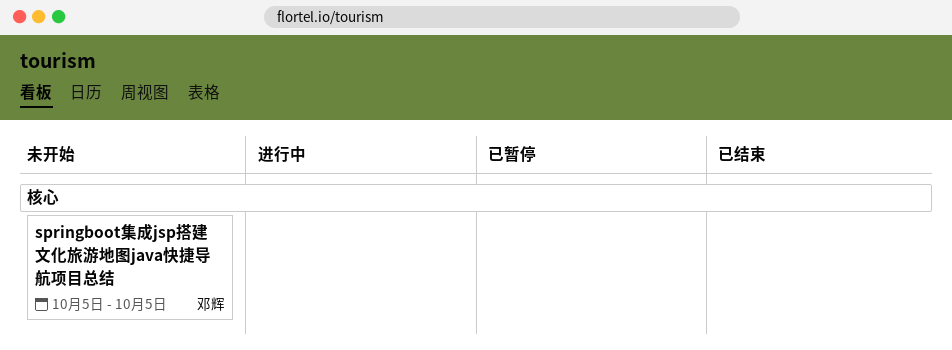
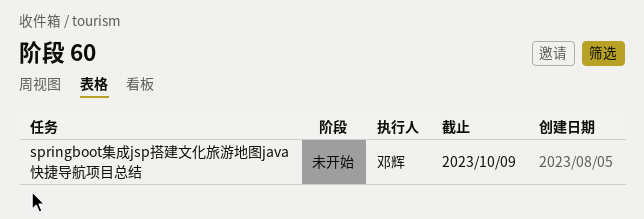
springboot集成jsp搭建文化旅游地图java快捷导航项目总结, due: Oct 5 -> Oct 9

